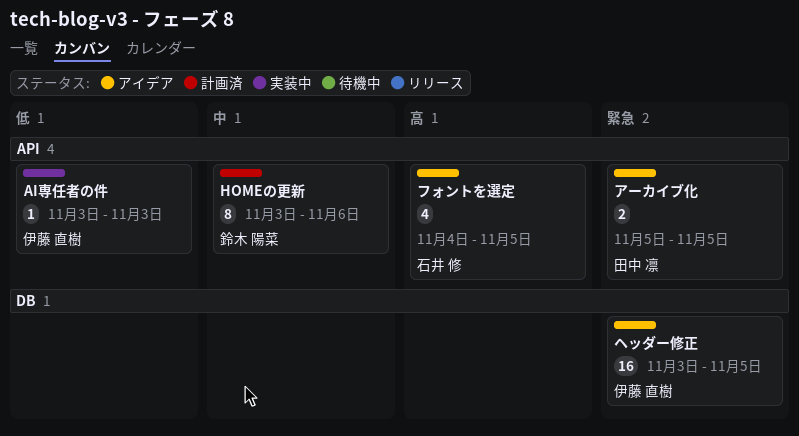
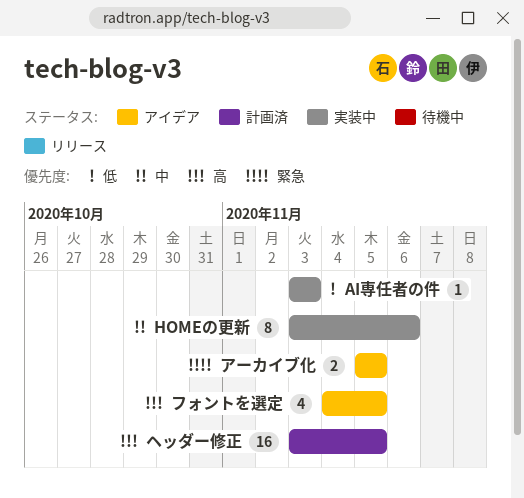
HOMEの更新, status: 計画済 -> 実装中
ヘッダー修正, status: アイデア -> 計画済
ヘッダー修正, priority: 緊急 -> 高

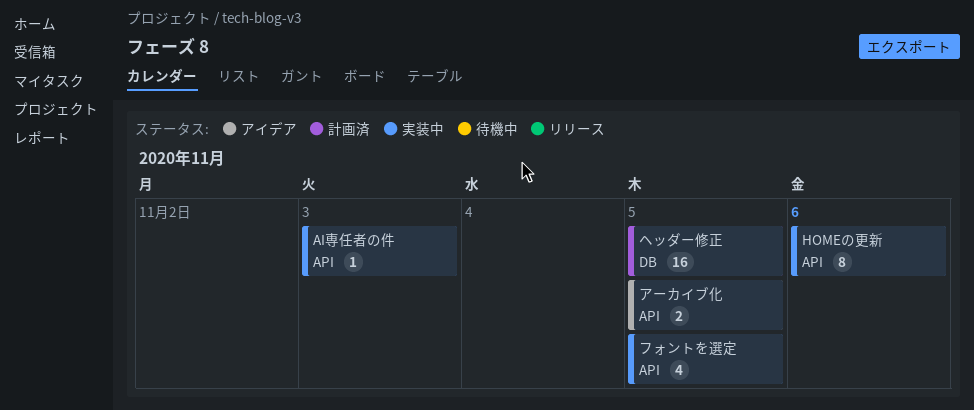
フォントを選定, status: アイデア -> 実装中

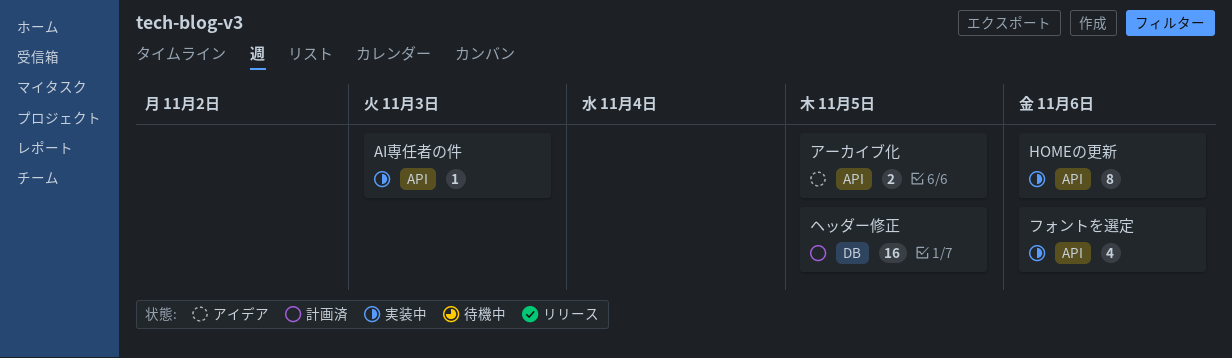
フォントを選定, due: Nov 5 -> Nov 6

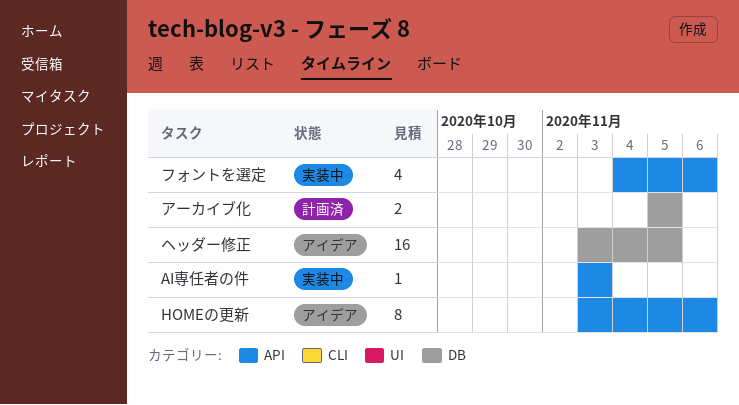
HOMEの更新, status: 実装中 -> アイデア
アーカイブ化, status: アイデア -> 計画済
アーカイブ化, label: API -> DB
ヘッダー修正, status: 計画済 -> アイデア

